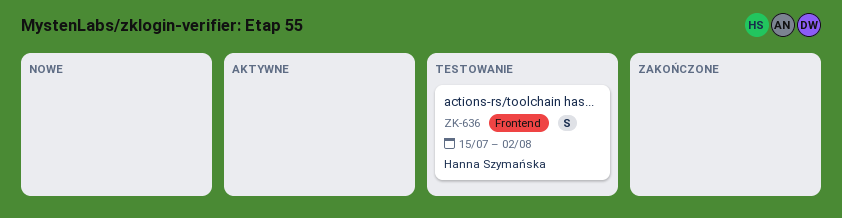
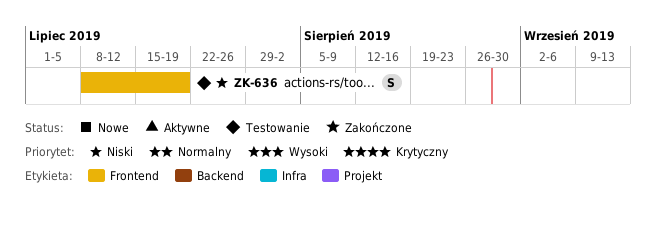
ZK-636, start: Jul 15 -> Jul 8
ZK-636, due: Aug 2 -> Jul 19

